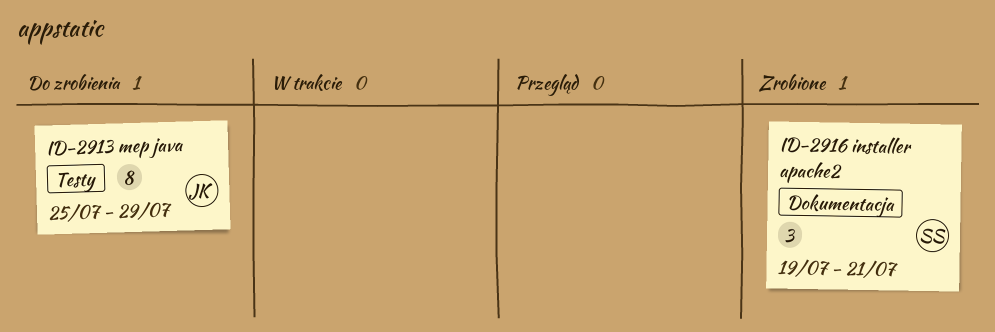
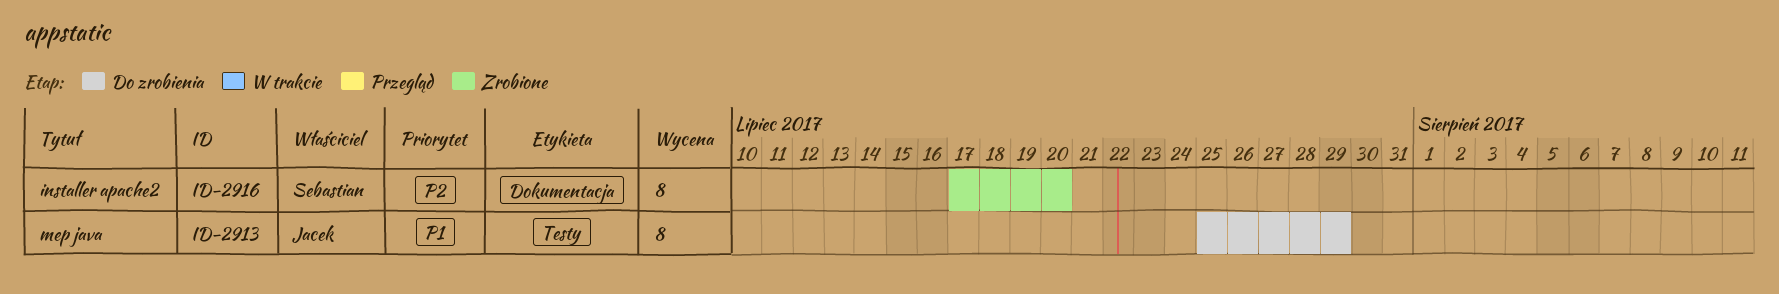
ID-2916, estimate: 3 -> 8
ID-2916, start: Jul 19 -> Jul 17
ID-2916, due: Jul 21 -> Jul 20

